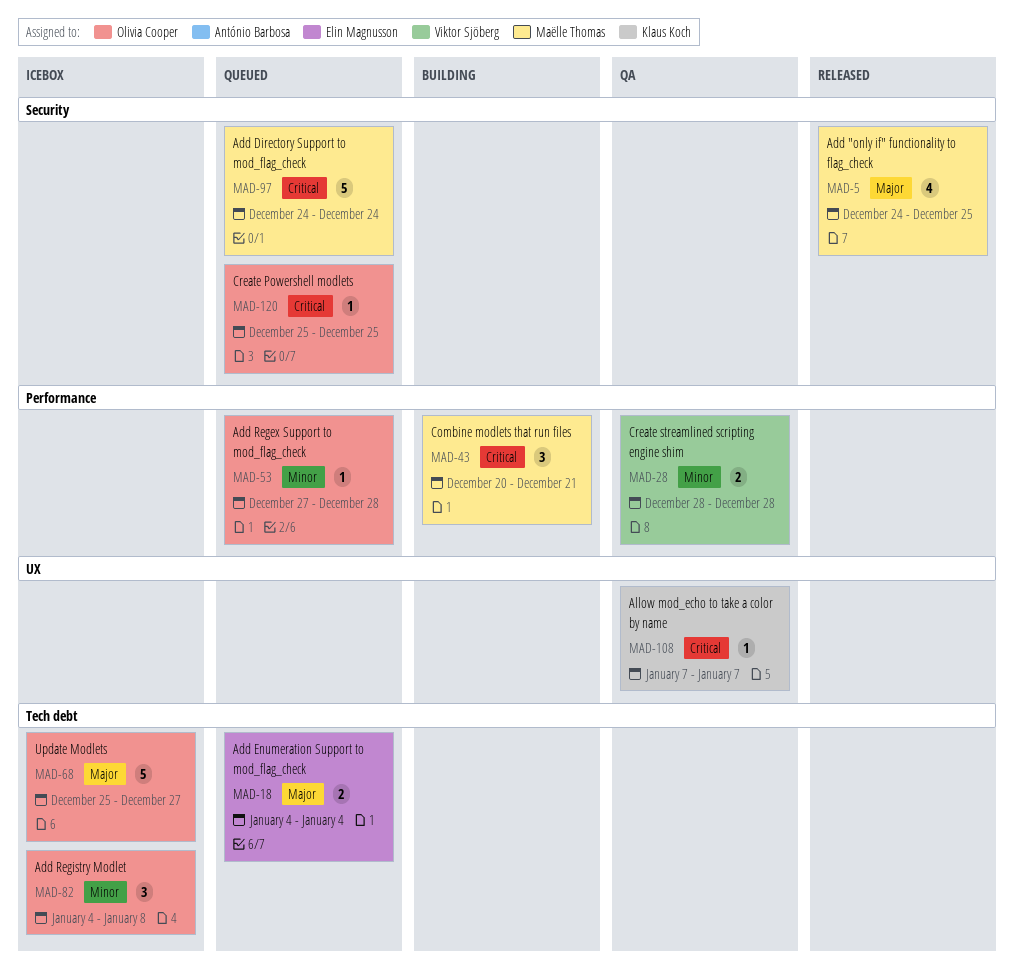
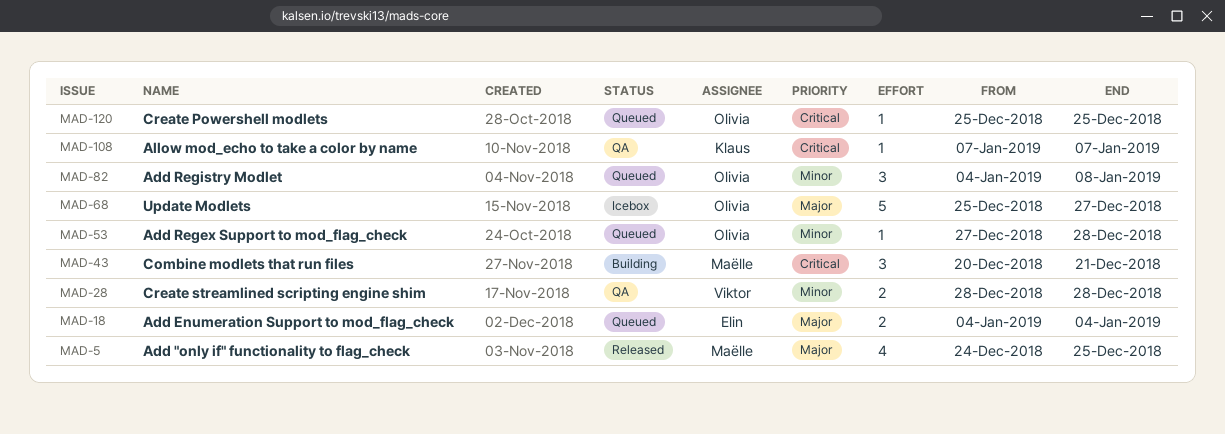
MAD-82, status: Icebox -> Queued
MAD-97: present -> none

